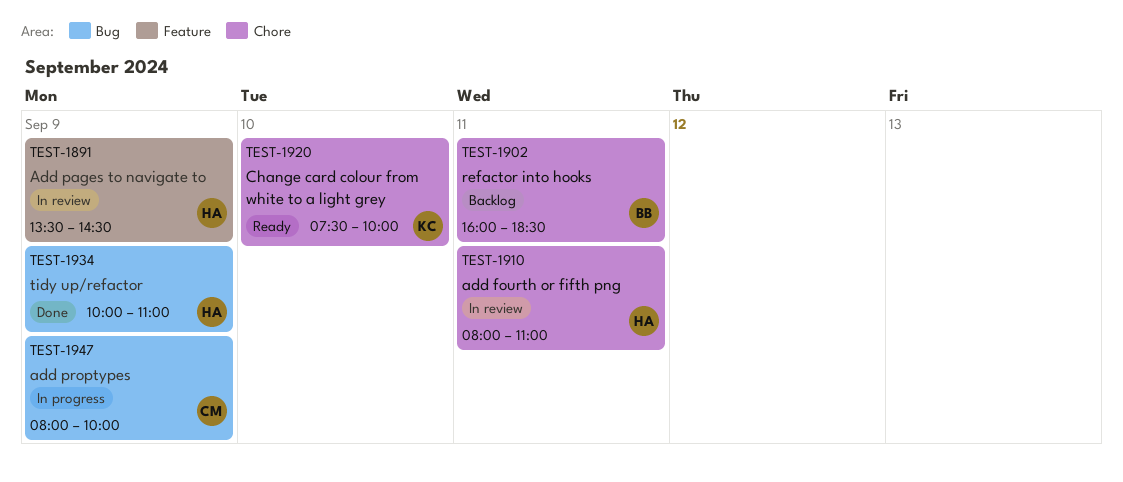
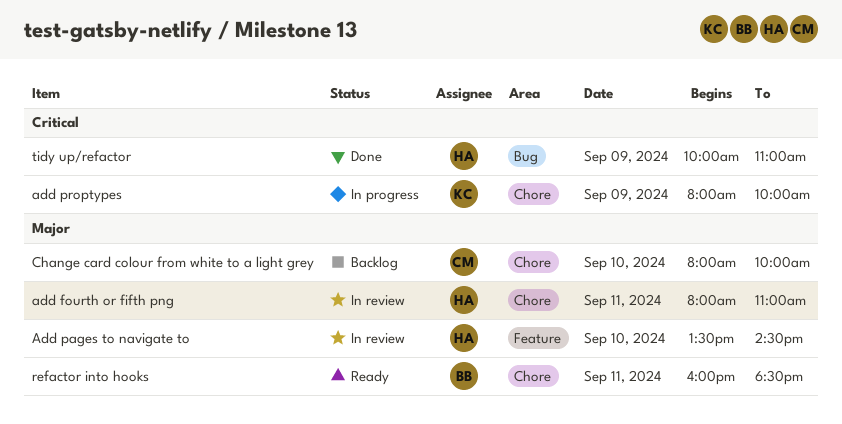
Add pages to navigate to, day: Sep 9 -> Sep 10
add proptypes, owner: CM -> KC
add proptypes, label: Bug -> Chore
Change card colour from white to a light grey, status: Ready -> Backlog
Change card colour from white to a light grey, owner: KC -> CM
Change card colour from white to a light grey, begins: 07:30 -> 08:00
refactor into hooks, status: Backlog -> Ready

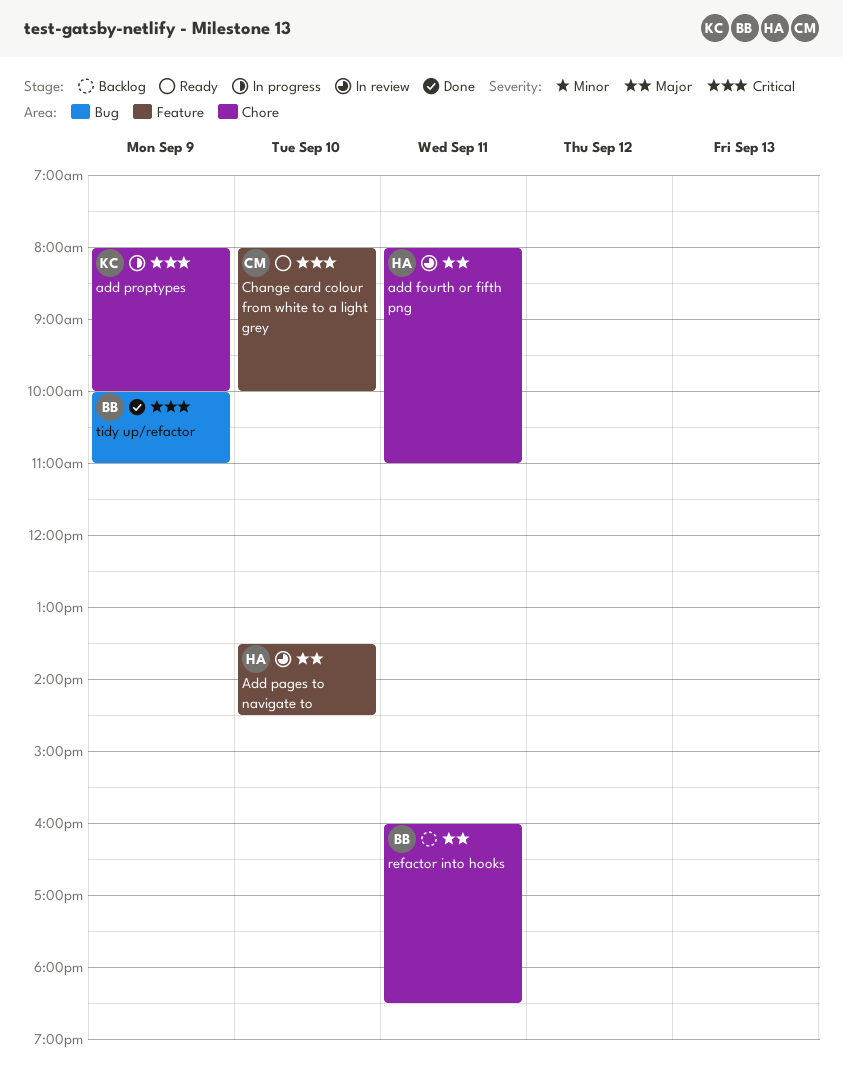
Change card colour from white to a light grey, status: Backlog -> Ready
Change card colour from white to a light grey, priority: Major -> Critical
Change card colour from white to a light grey, label: Chore -> Feature
refactor into hooks, status: Ready -> Backlog
tidy up/refactor, owner: HA -> BB

